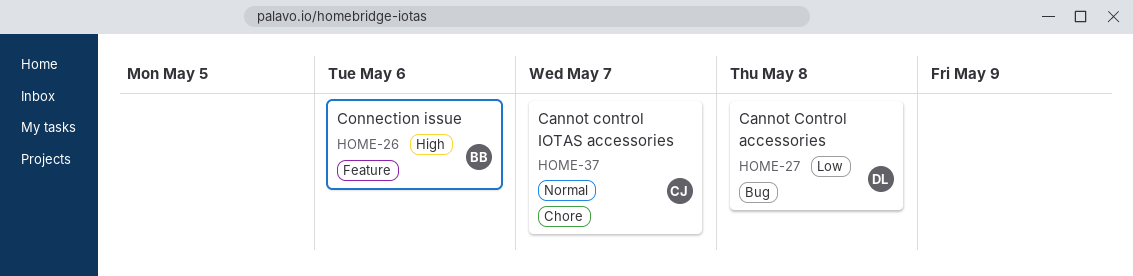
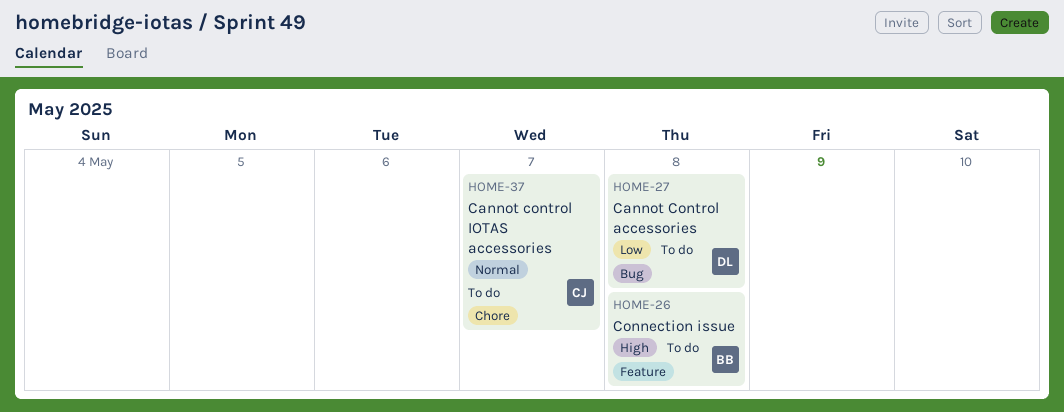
HOME-26, due: May 6 -> May 8

